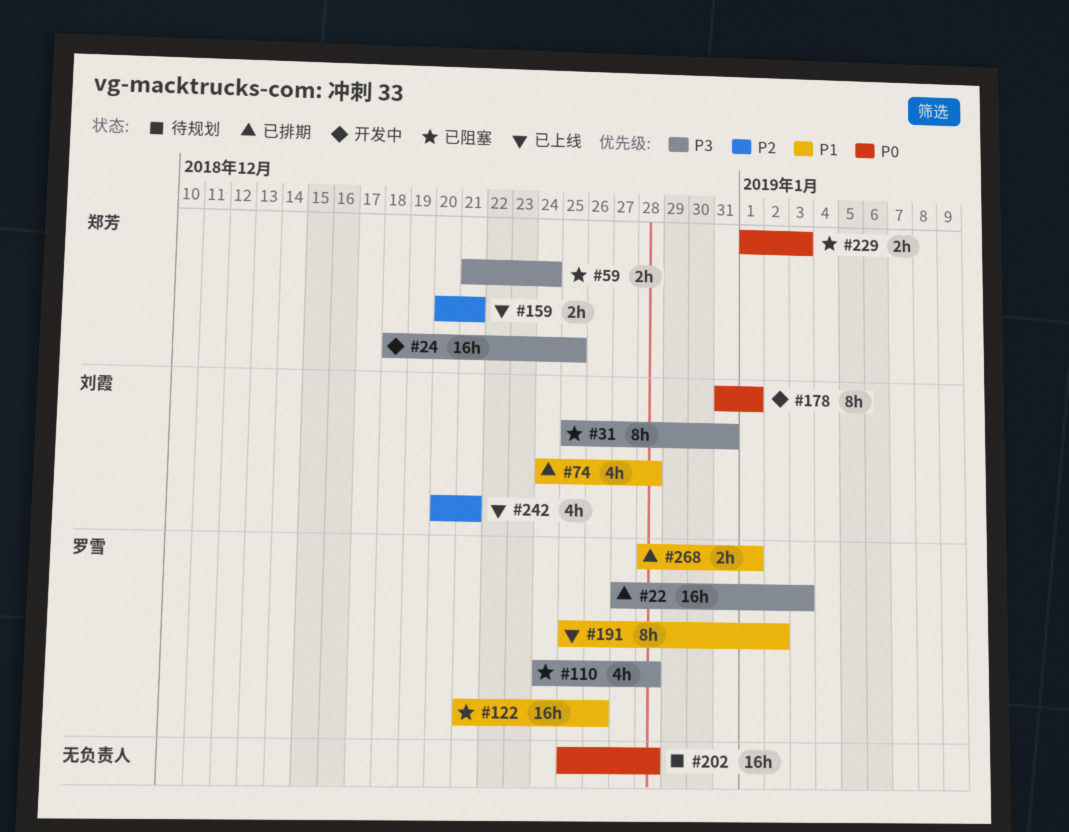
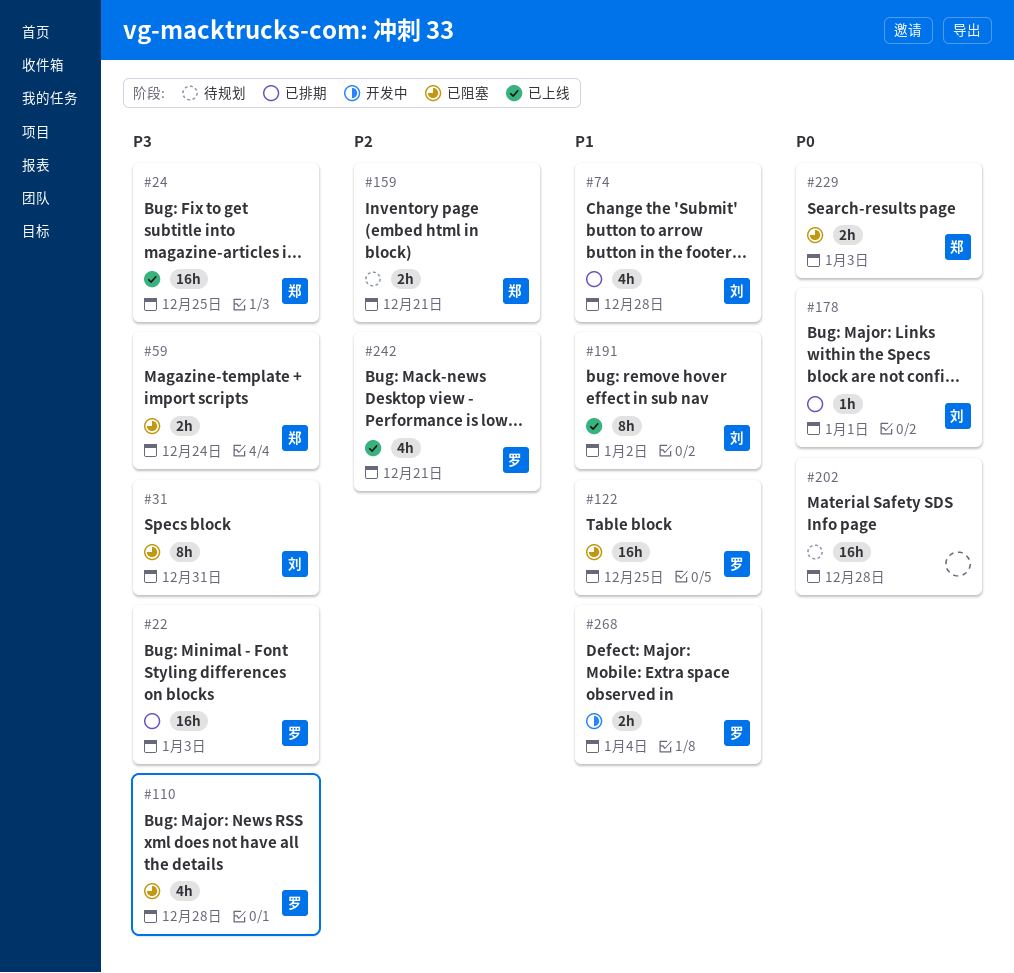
#24, status: 开发中 -> 已上线
#122, due: Dec 26 -> Dec 25
#159, status: 已上线 -> 待规划
#178, status: 开发中 -> 已排期
#178, estimate: 8h -> 1h
#191, owner: 罗雪 -> 刘霞
#242, owner: 刘霞 -> 罗雪
#268, status: 已排期 -> 开发中
#268, due: Jan 1 -> Jan 4

